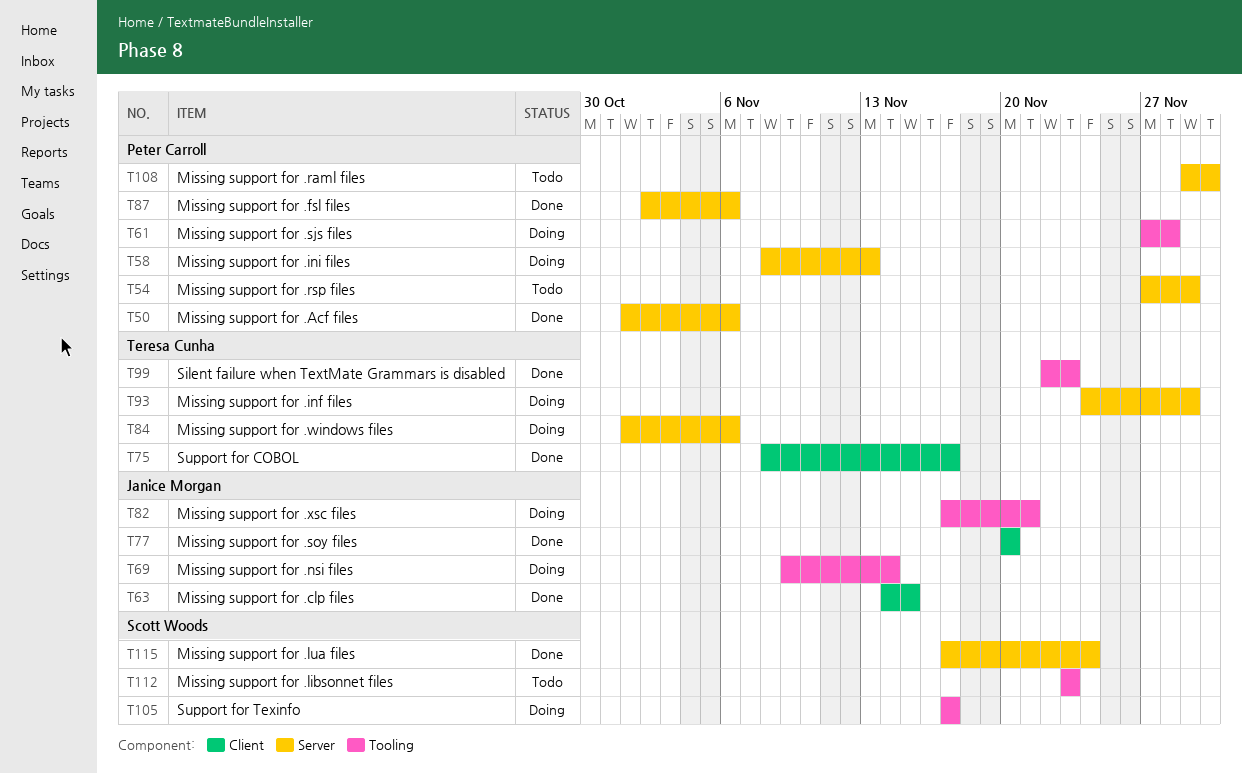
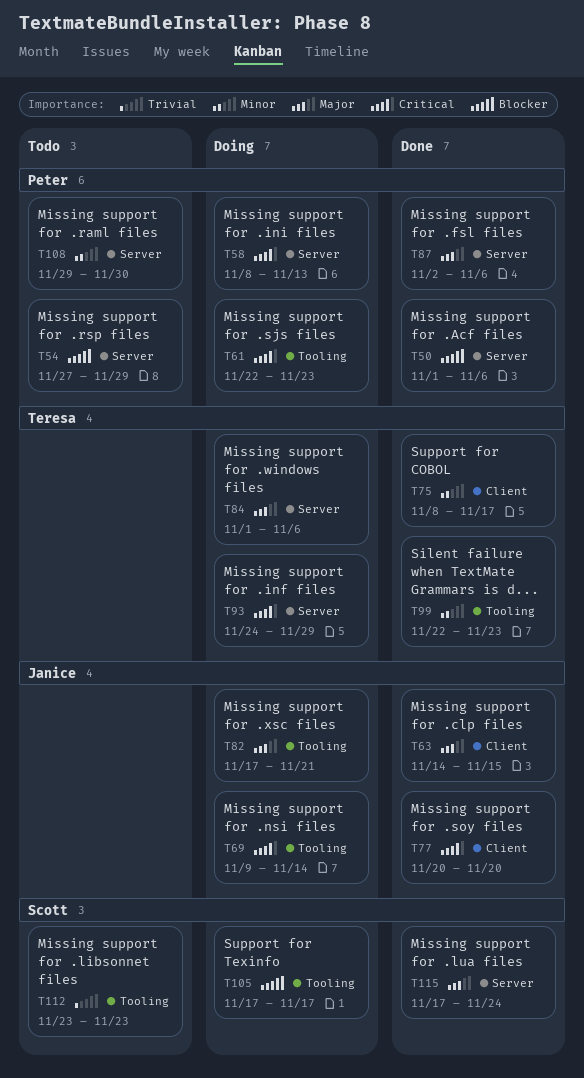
T61, start: Nov 27 -> Nov 22
T61, due: Nov 28 -> Nov 23

